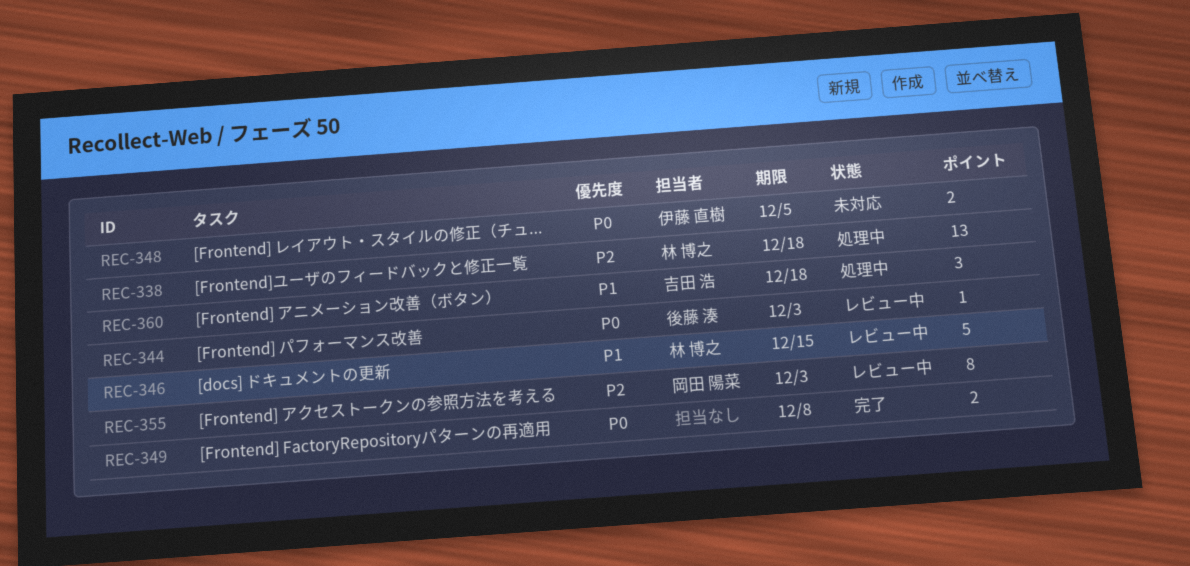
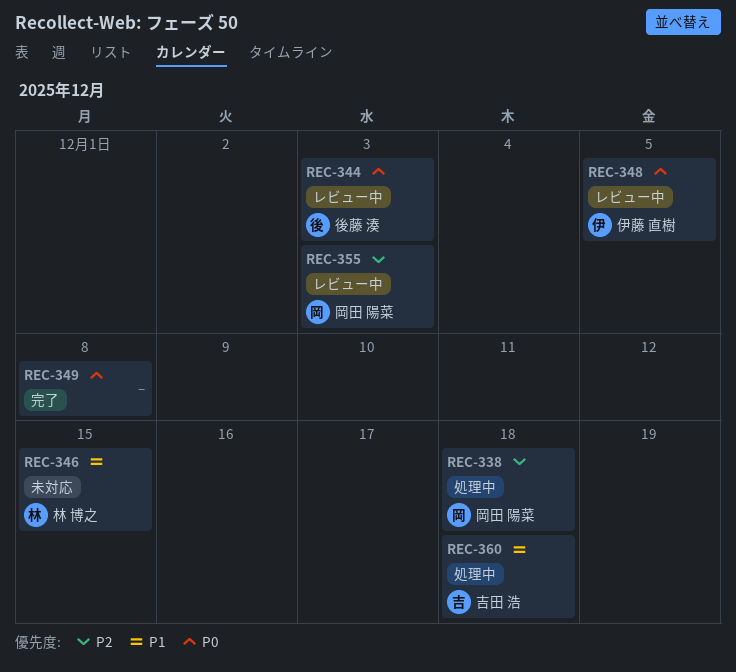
REC-338, owner: 林 博之 -> 岡田 陽菜
REC-346, status: レビュー中 -> 未対応
REC-348, status: 未対応 -> レビュー中

